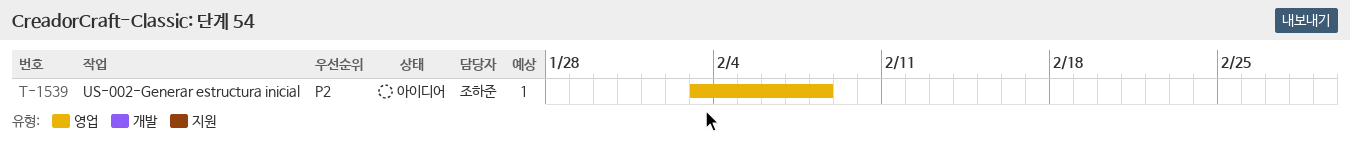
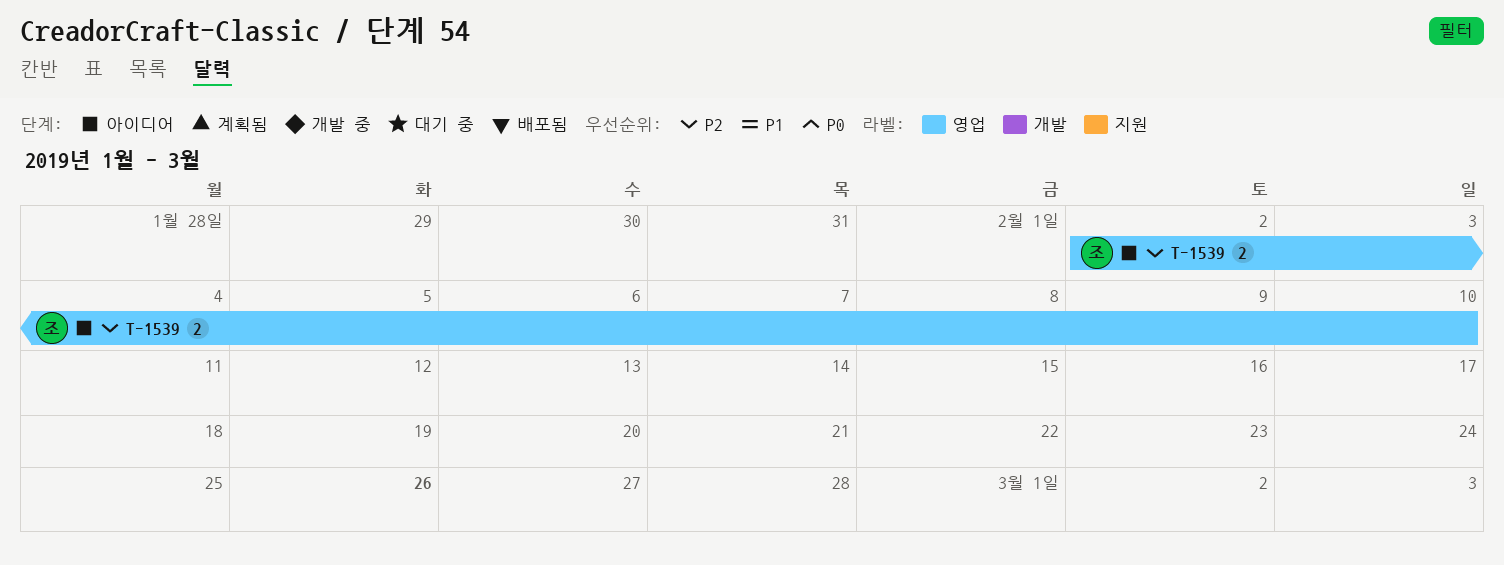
T-1539, estimate: 1 -> 2
T-1539, start: Feb 3 -> Feb 2
T-1539, due: Feb 8 -> Feb 10

